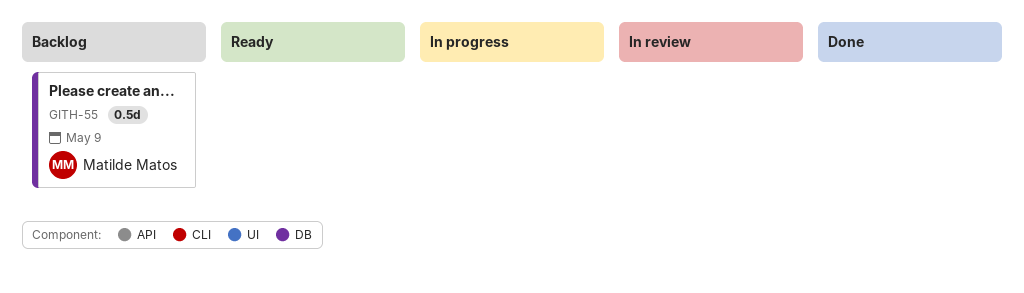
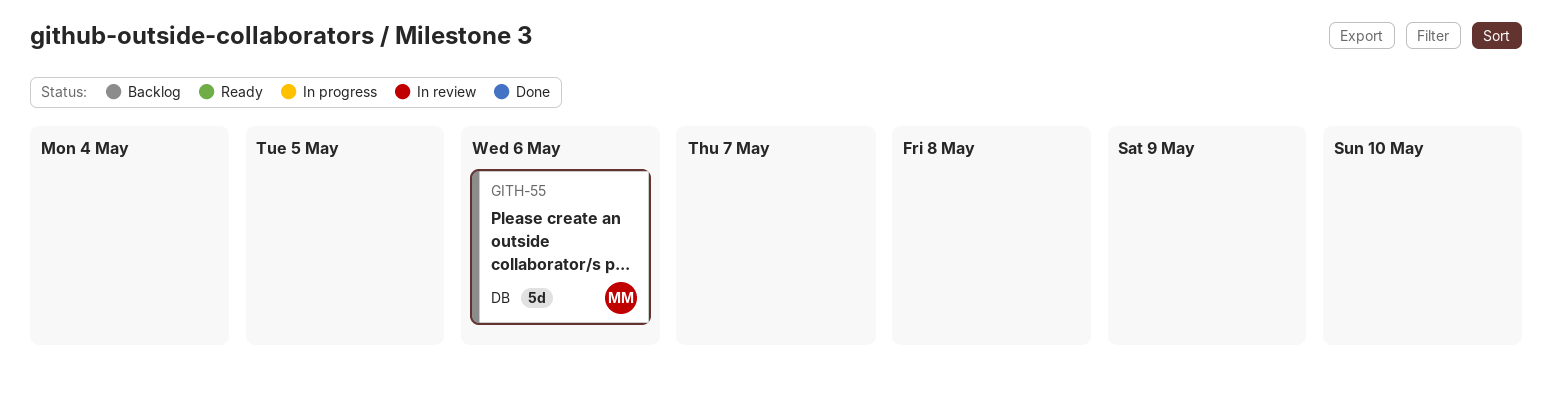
GITH-55, estimate: 0.5d -> 5d
GITH-55, due: May 9 -> May 6

